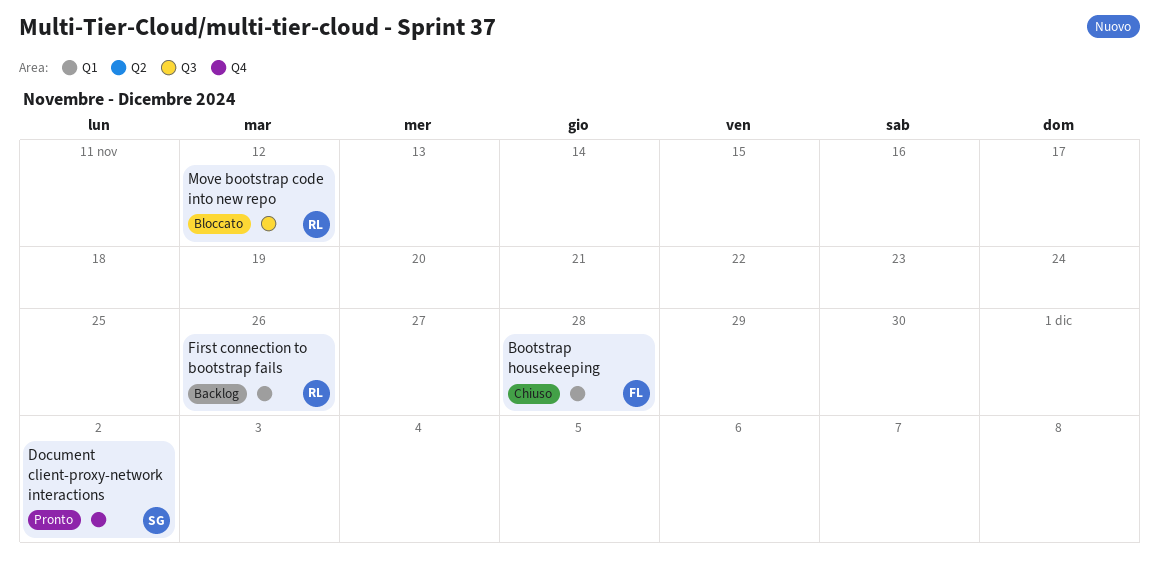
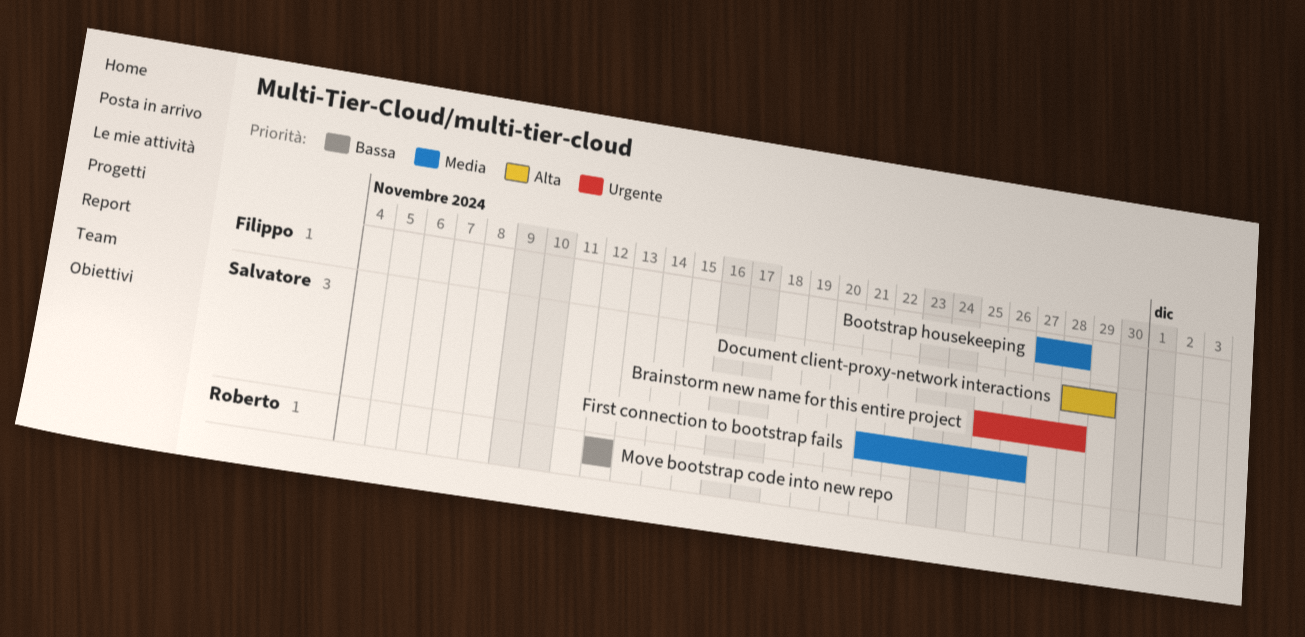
Brainstorm new name for this entire project: none -> present
Document client-proxy-network interactions, due: Dec 2 -> Nov 29
First connection to bootstrap fails, owner: Roberto -> Salvatore

